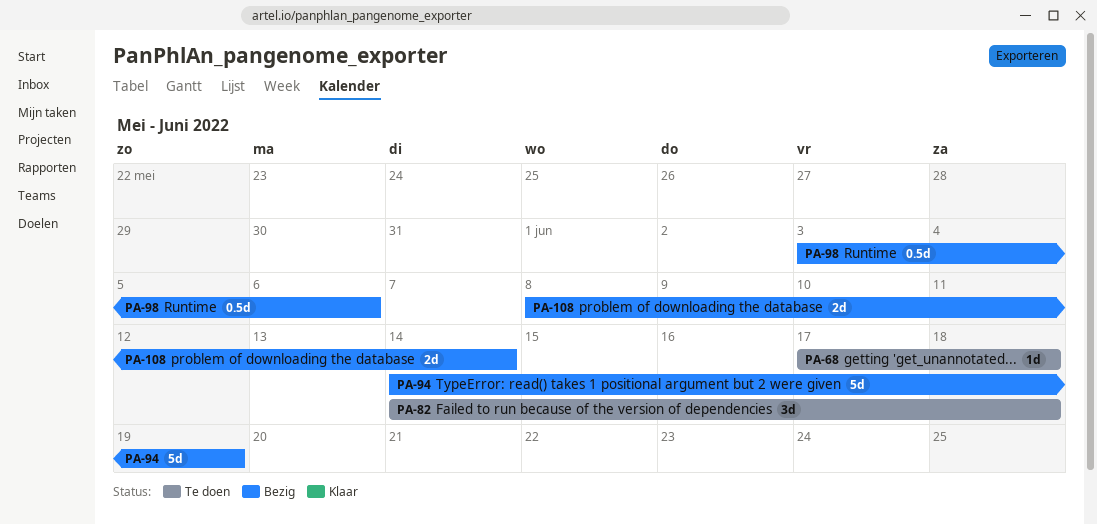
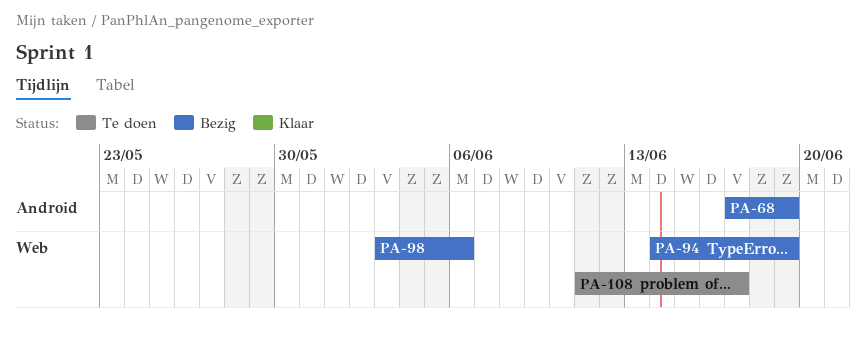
PA-68, status: Te doen -> Bezig
PA-68, due: Jun 18 -> Jun 19
PA-82: present -> none
PA-108, status: Bezig -> Te doen
PA-108, start: Jun 8 -> Jun 11
PA-108, due: Jun 14 -> Jun 17

